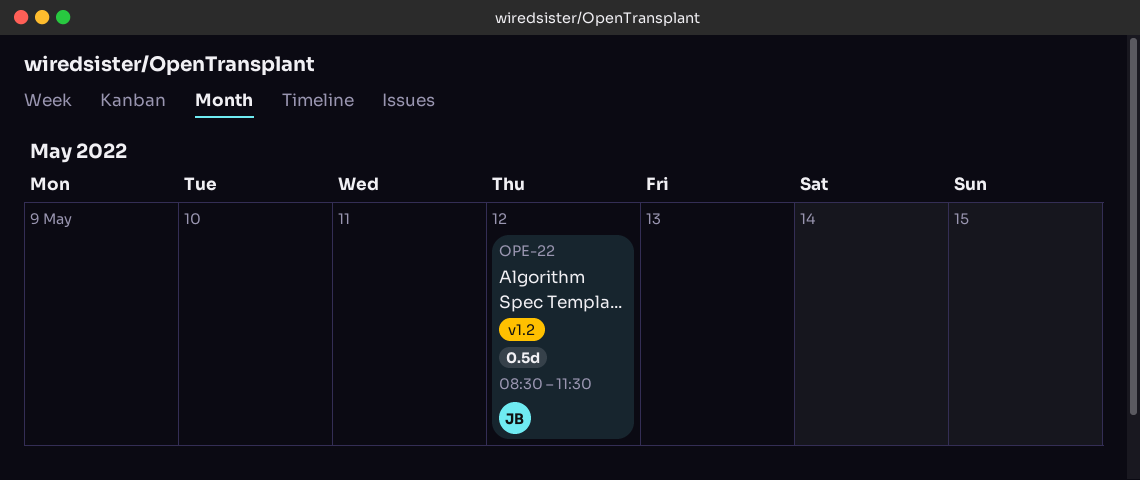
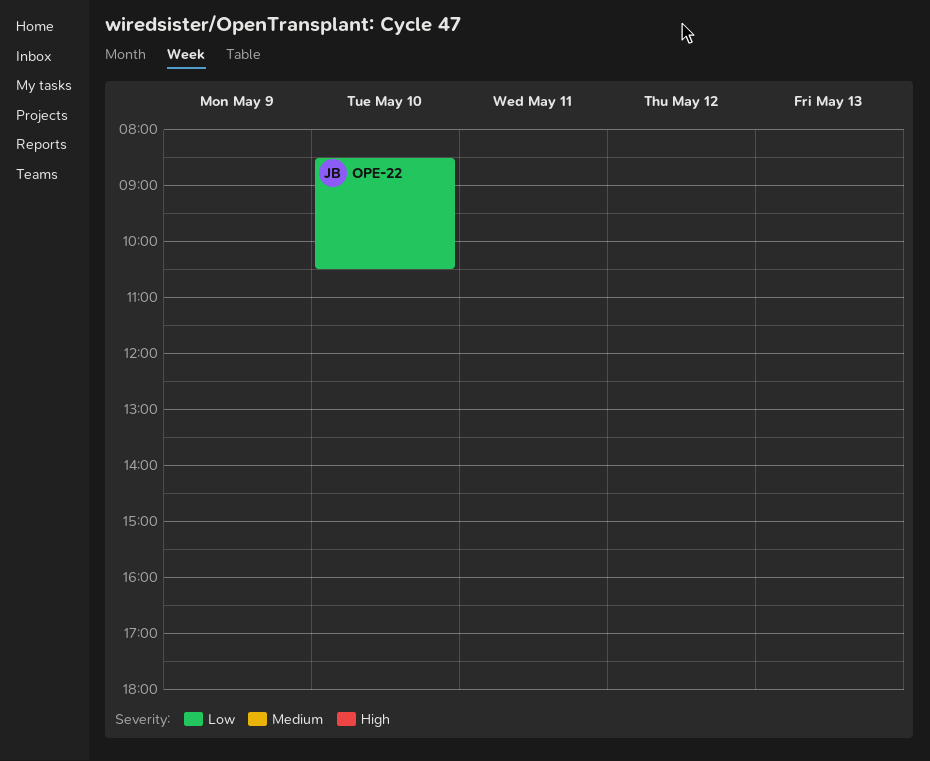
OPE-22, day: May 12 -> May 10
OPE-22, ends: 11:30 -> 10:30

